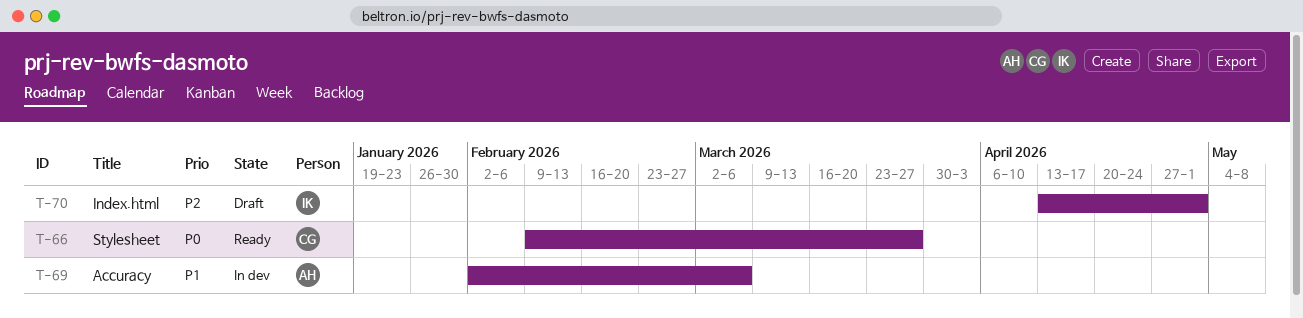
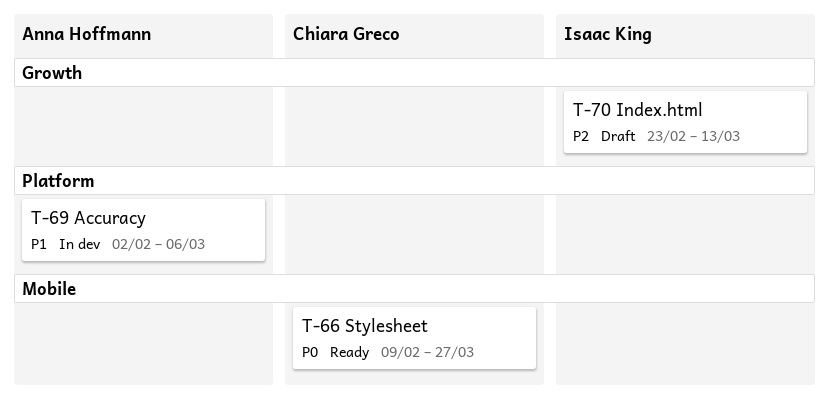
T-70, start: Apr 13 -> Feb 23
T-70, due: May 1 -> Mar 13

